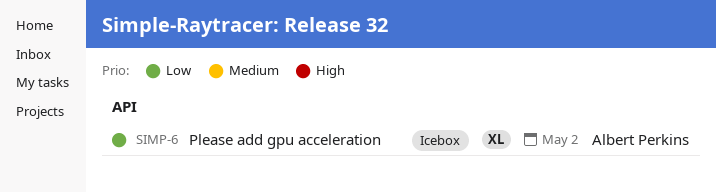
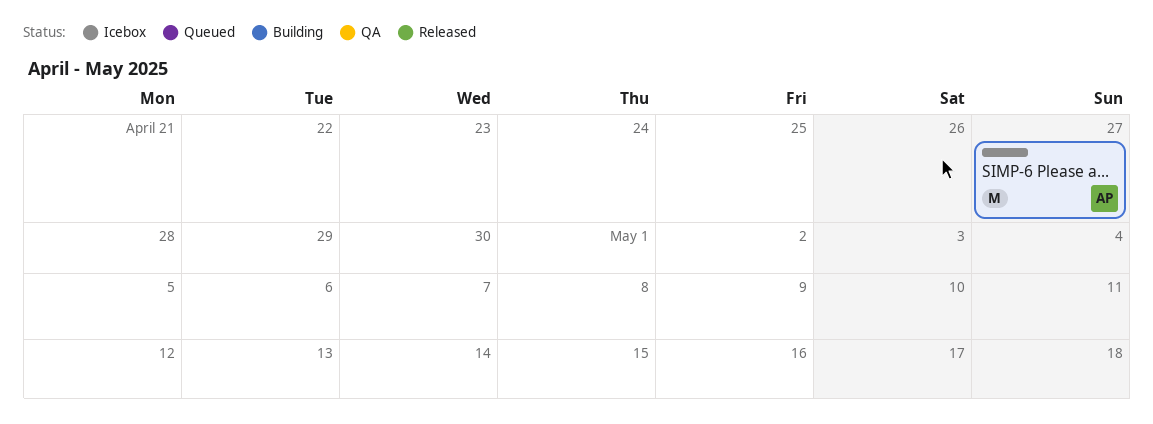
SIMP-6, estimate: XL -> M
SIMP-6, due: May 2 -> Apr 27

